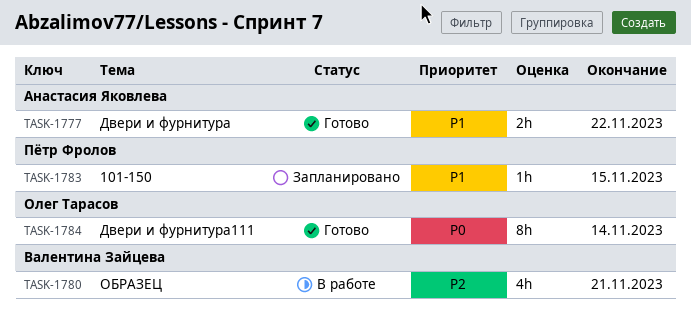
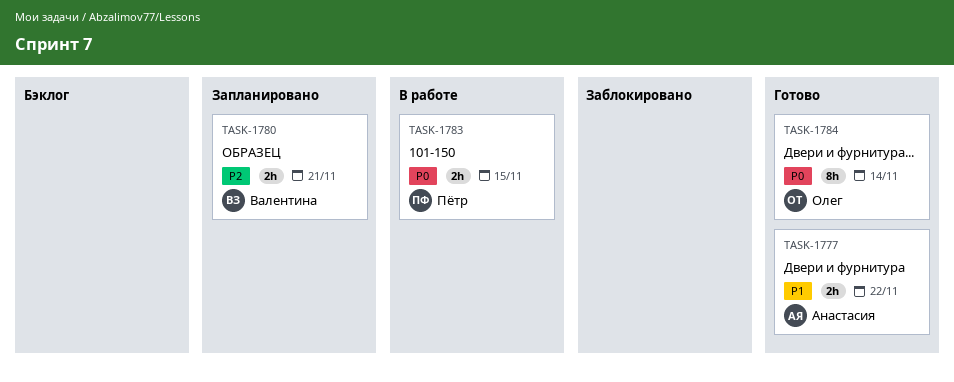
TASK-1780, status: В работе -> Запланировано
TASK-1780, estimate: 4h -> 2h
TASK-1783, status: Запланировано -> В работе
TASK-1783, priority: P1 -> P0
TASK-1783, estimate: 1h -> 2h

